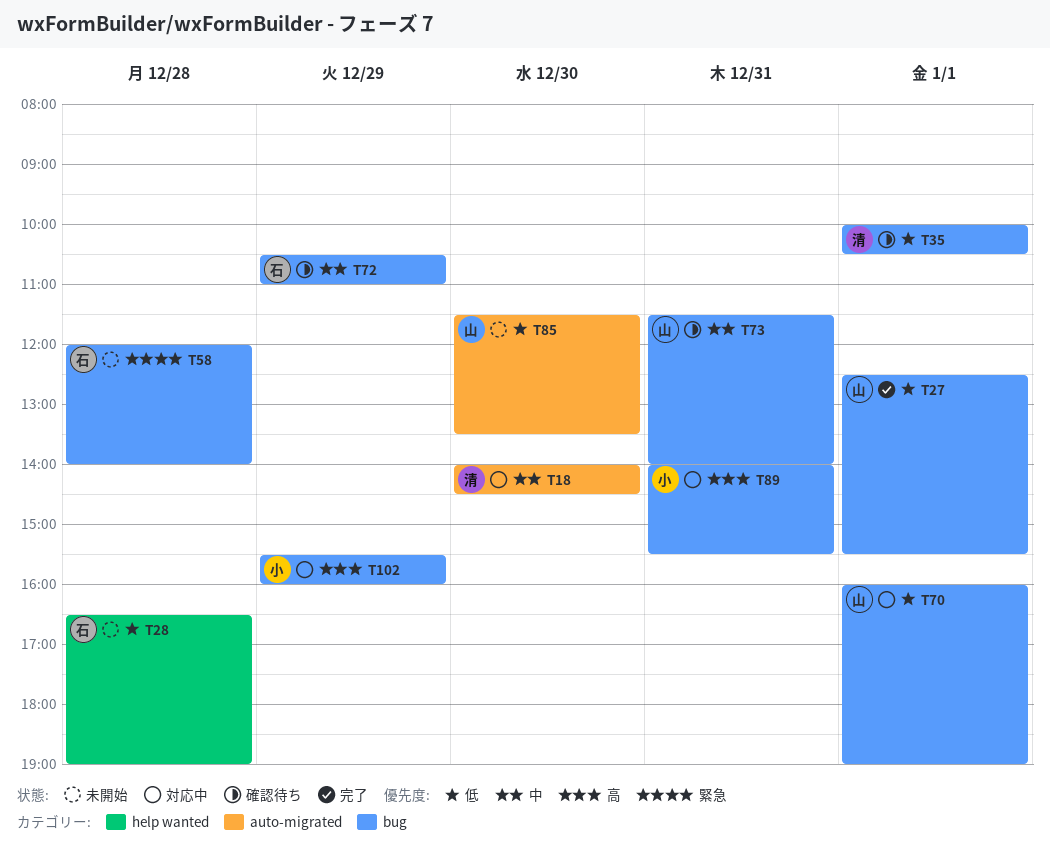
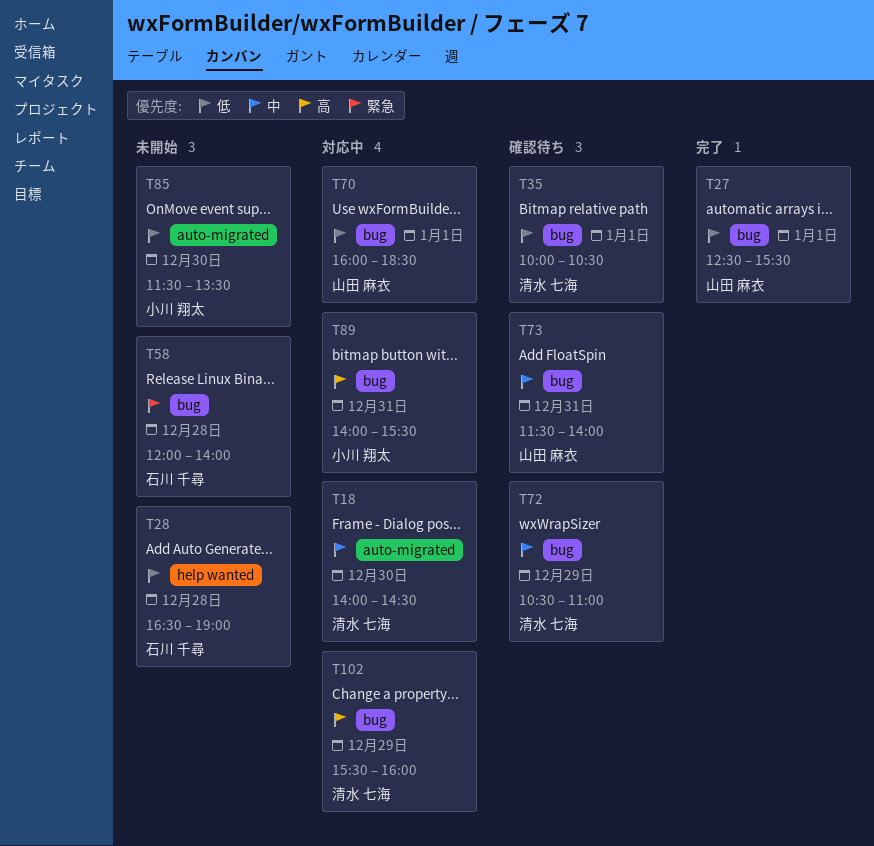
T70, ends: 19:00 -> 18:30
T72, owner: 石川 千尋 -> 清水 七海
T85, owner: 山田 麻衣 -> 小川 翔太
T102, owner: 小川 翔太 -> 清水 七海

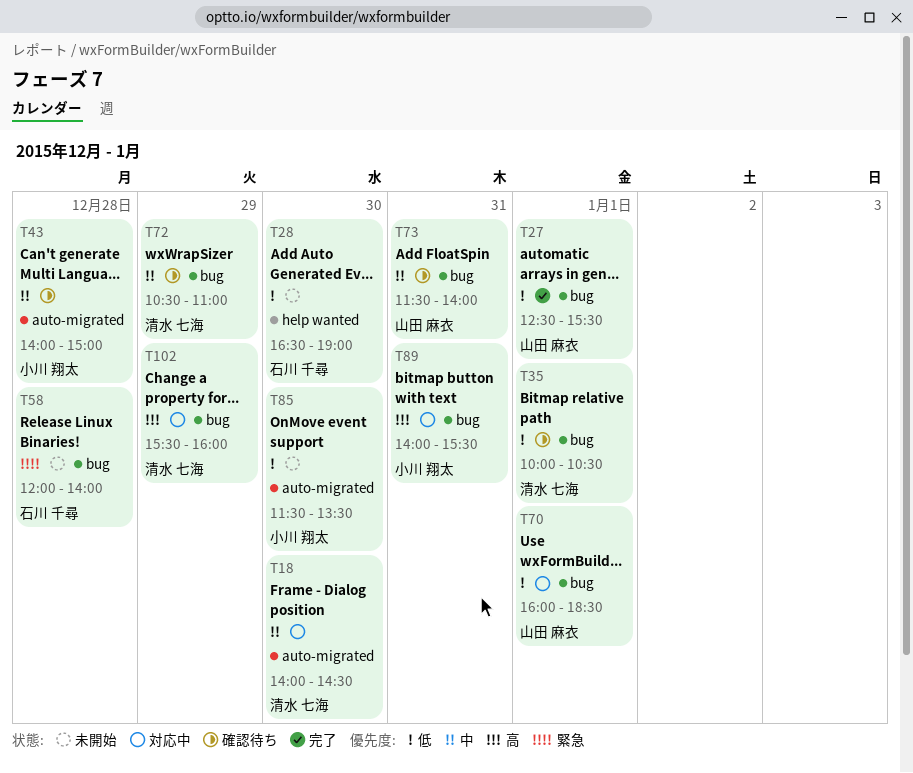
T28, day: Dec 28 -> Dec 30
T43: none -> present

